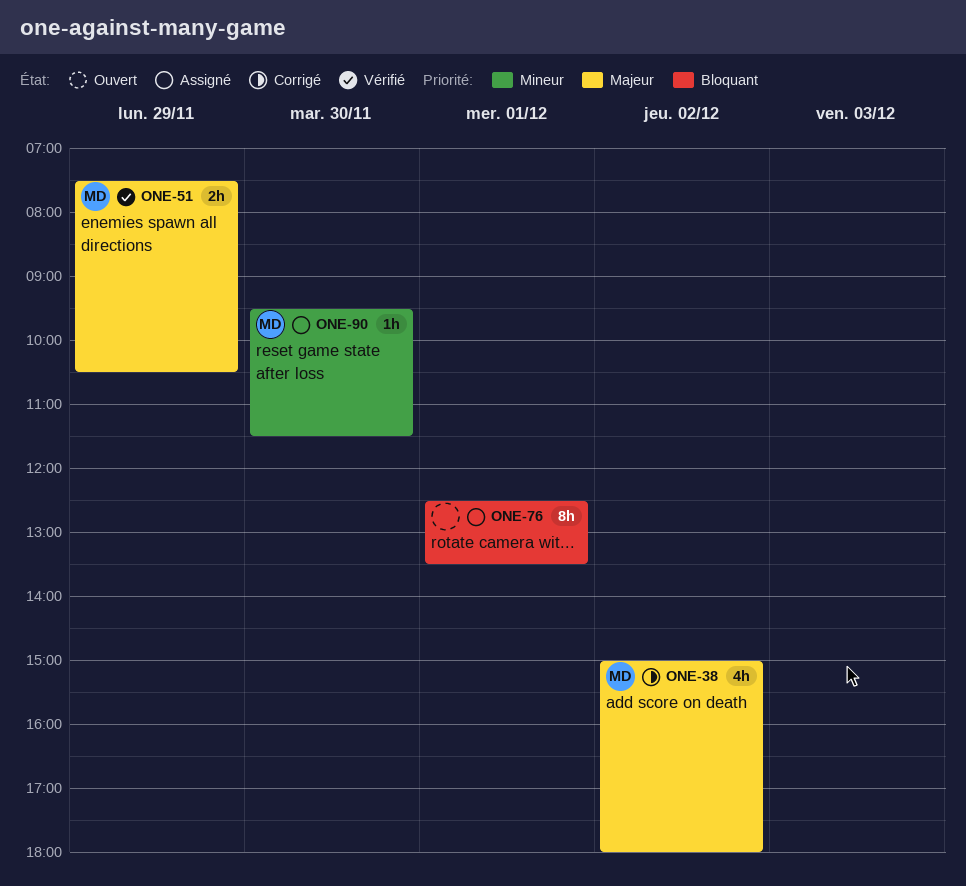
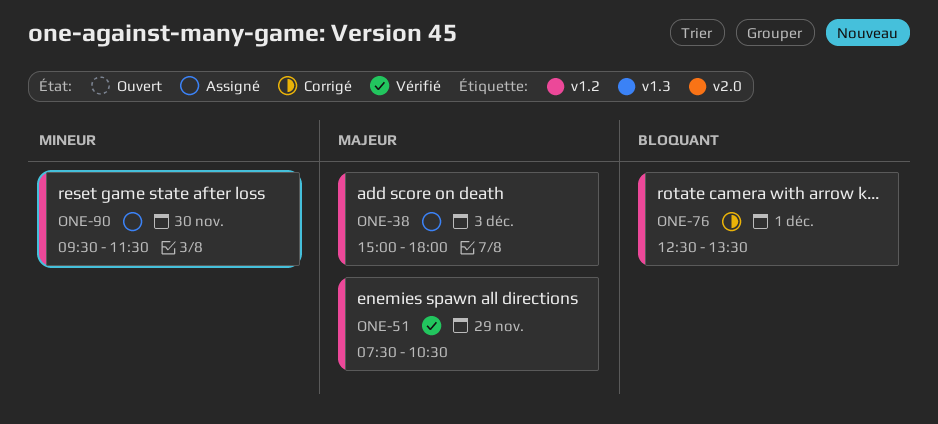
ONE-38, status: Corrigé -> Assigné
ONE-38, day: Dec 2 -> Dec 3
ONE-76, status: Assigné -> Corrigé

